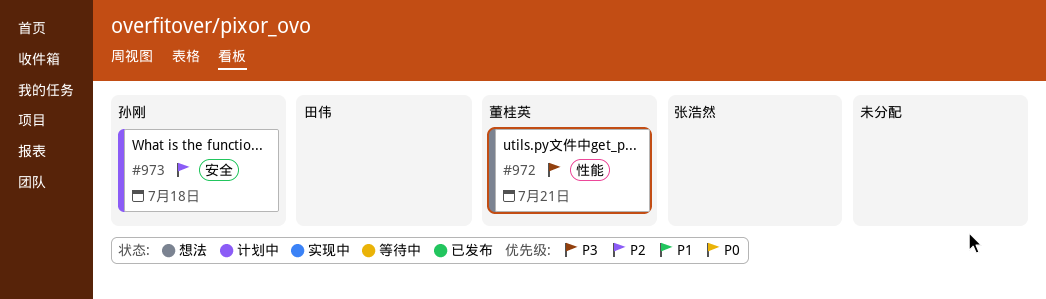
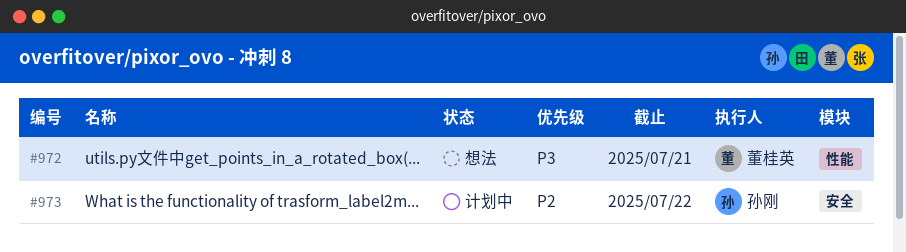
#973, due: Jul 18 -> Jul 22

